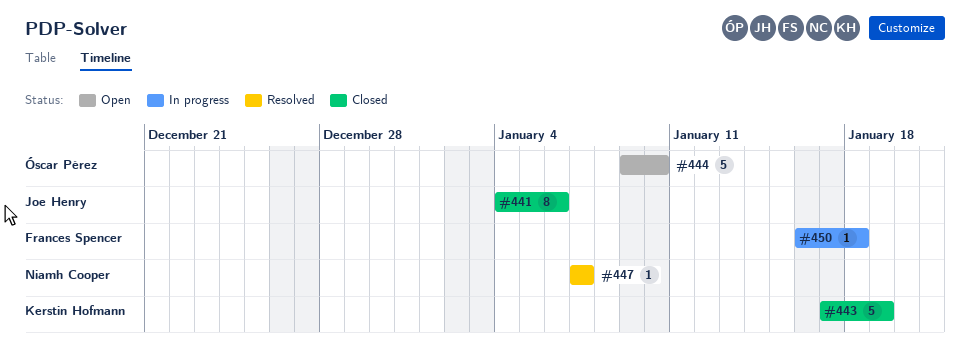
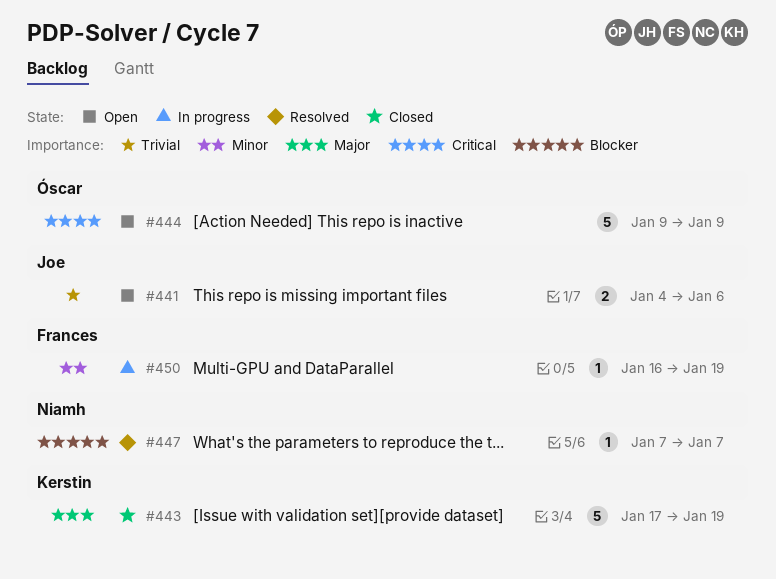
#441, status: Closed -> Open
#441, estimate: 8 -> 2
#444, due: Jan 10 -> Jan 9
#450, due: Jan 18 -> Jan 19

